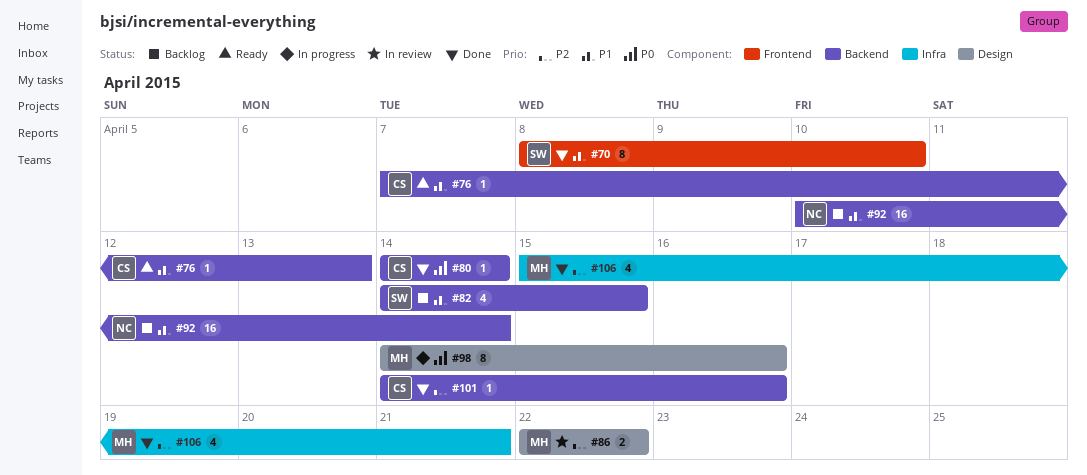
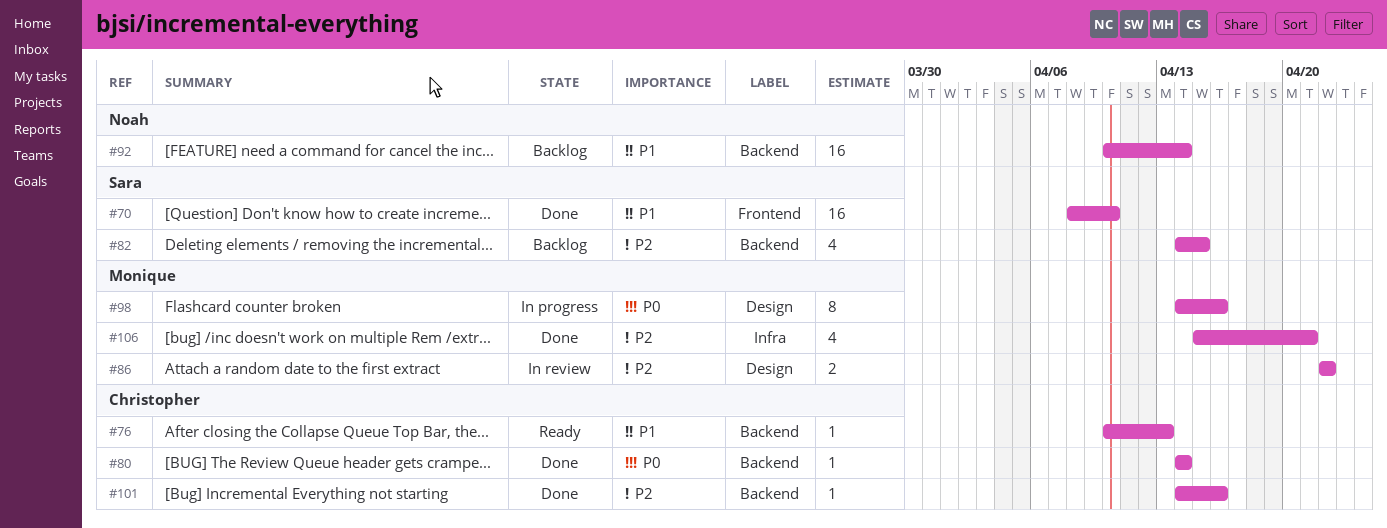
#70, estimate: 8 -> 16
#76, start: Apr 7 -> Apr 10
#82, priority: P1 -> P2

